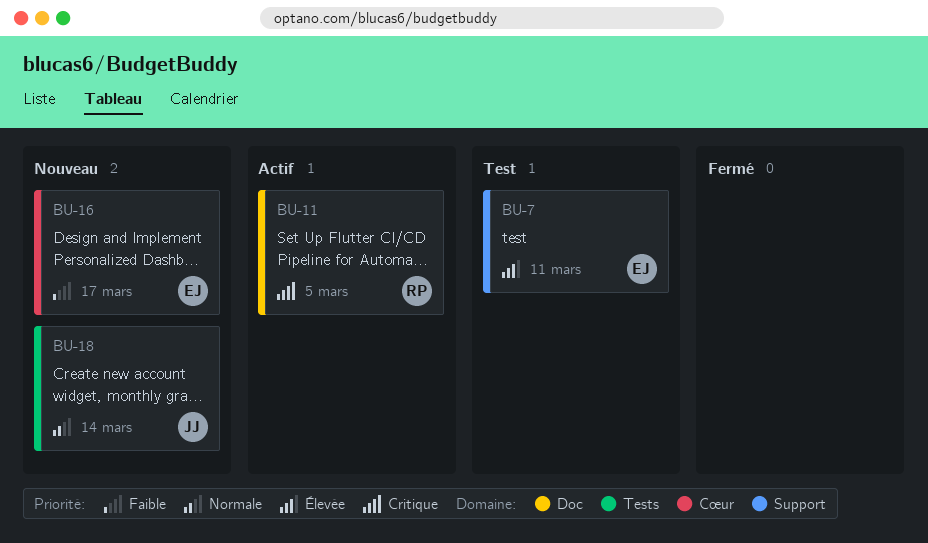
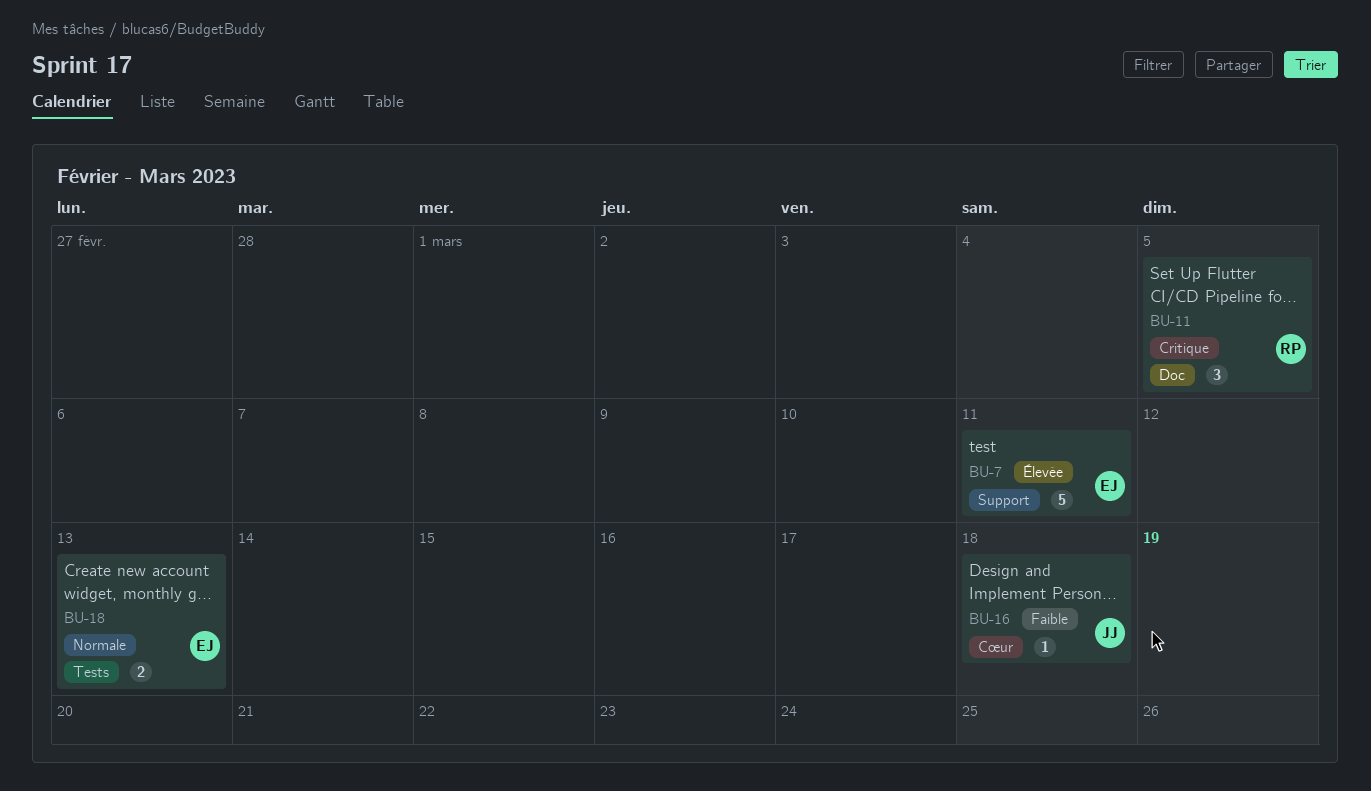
BU-16, owner: EJ -> JJ
BU-16, due: Mar 17 -> Mar 18
BU-18, owner: JJ -> EJ
BU-18, due: Mar 14 -> Mar 13

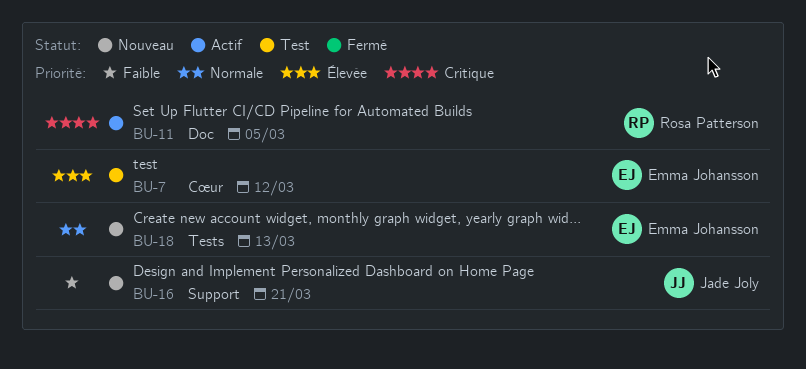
BU-7, label: Support -> Cœur
BU-7, due: Mar 11 -> Mar 12
BU-16, label: Cœur -> Support
BU-16, due: Mar 18 -> Mar 21

